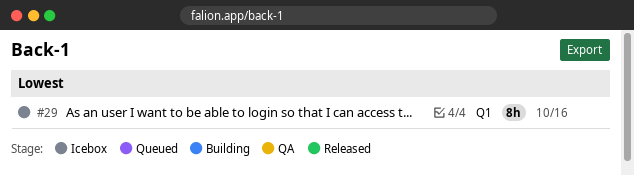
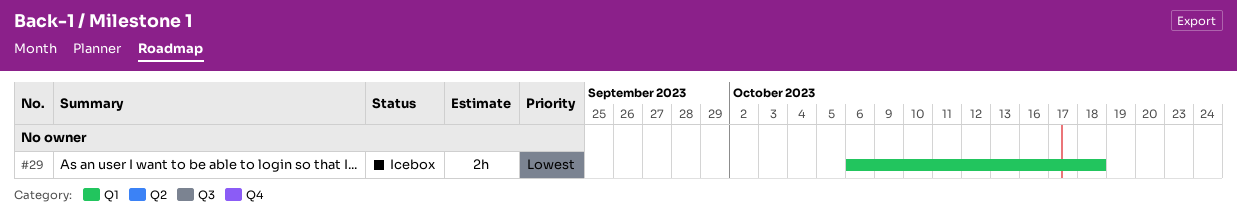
#29, estimate: 8h -> 2h
#29, due: Oct 16 -> Oct 18

